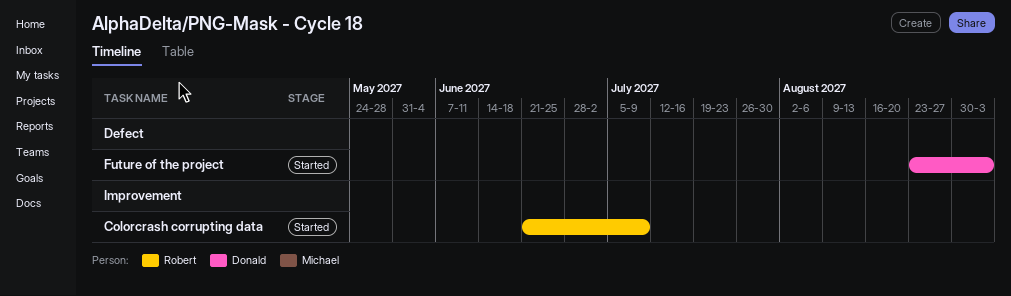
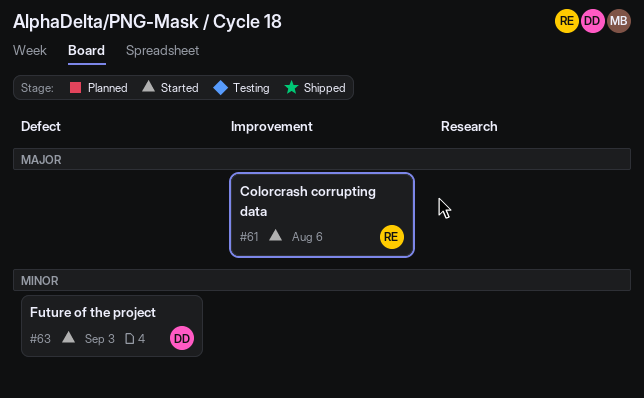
Colorcrash corrupting data, due: Jul 9 -> Aug 6

